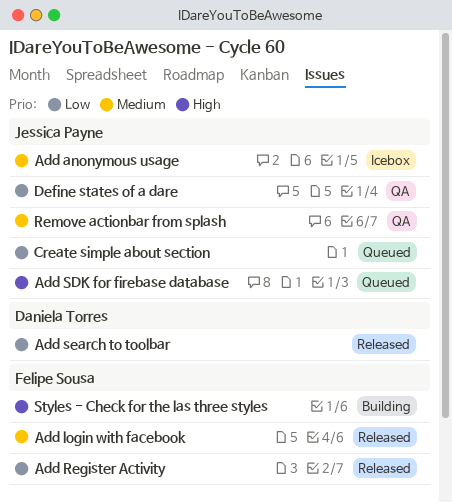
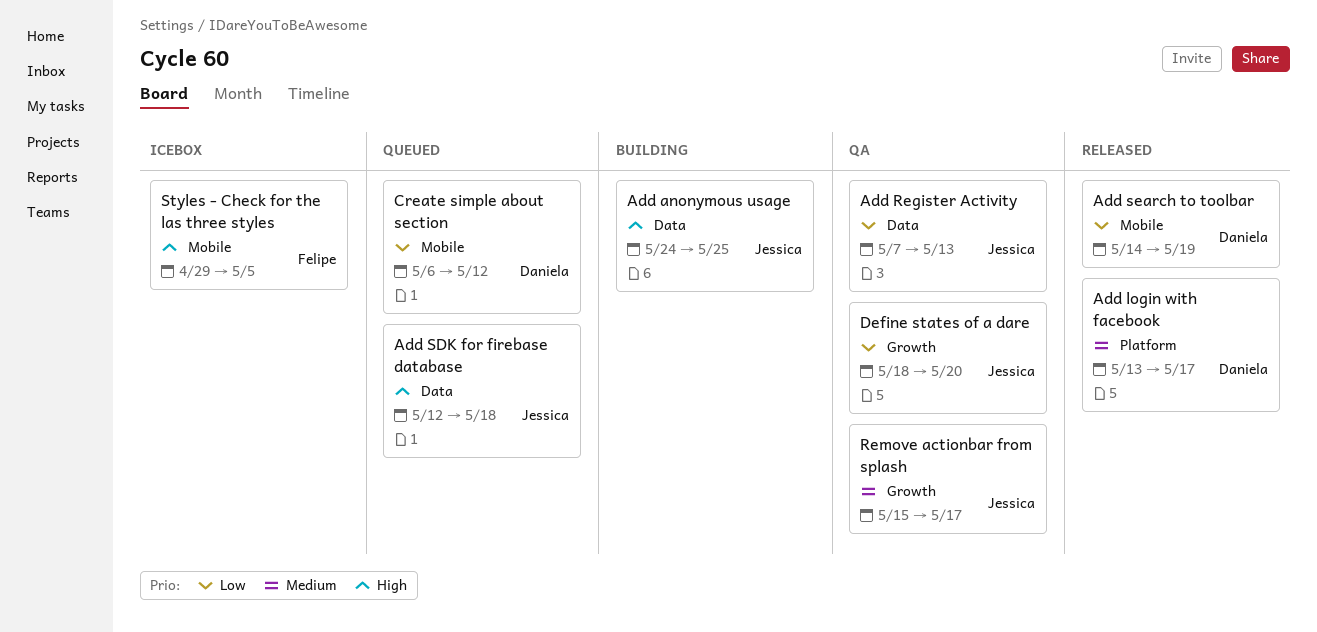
Add anonymous usage, status: Icebox -> Building
Add anonymous usage, priority: Medium -> High
Add login with facebook, owner: Felipe Sousa -> Daniela Torres
Add Register Activity, status: Released -> QA
Add Register Activity, owner: Felipe Sousa -> Jessica Payne
Create simple about section, owner: Jessica Payne -> Daniela Torres
Styles - Check for the las three styles, status: Building -> Icebox

